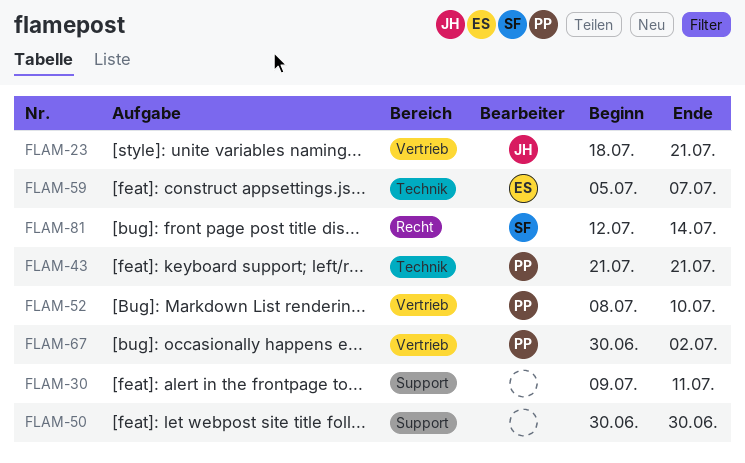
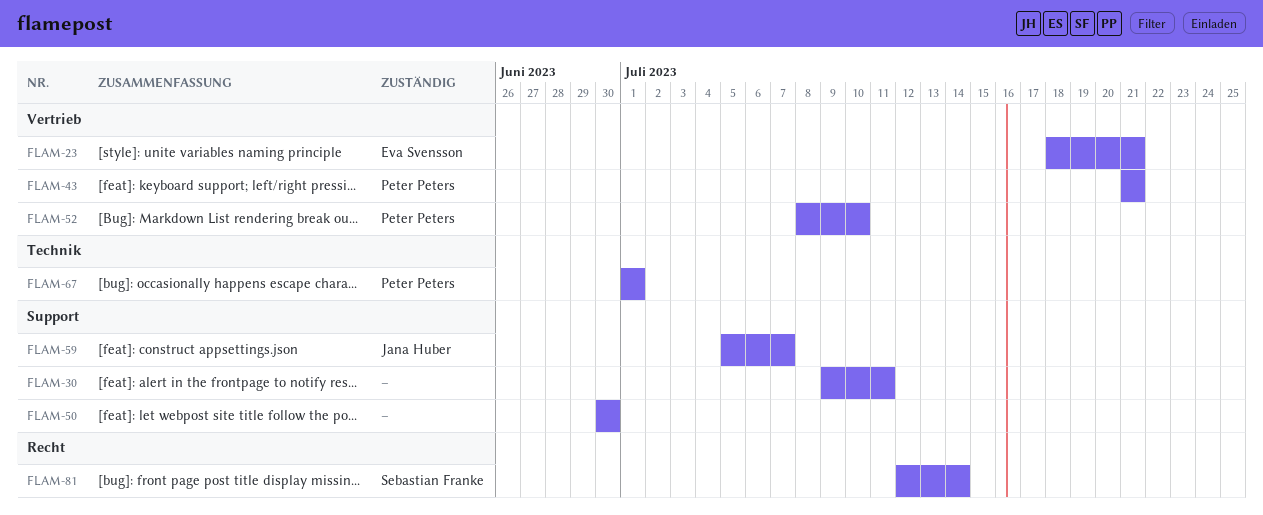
FLAM-23, owner: Jana Huber -> Eva Svensson
FLAM-43, label: Technik -> Vertrieb
FLAM-59, owner: Eva Svensson -> Jana Huber
FLAM-59, label: Technik -> Support
FLAM-67, label: Vertrieb -> Technik
FLAM-67, start: Jun 30 -> Jul 1
FLAM-67, due: Jul 2 -> Jul 1

